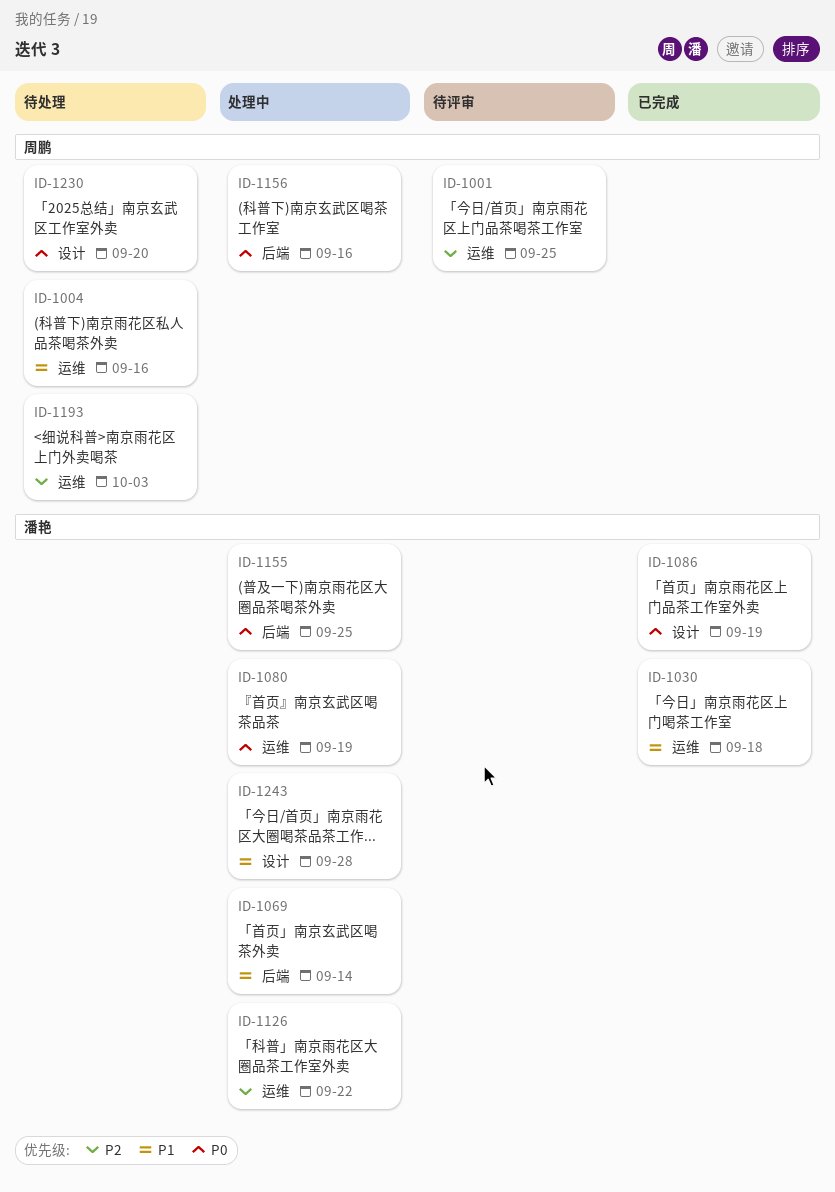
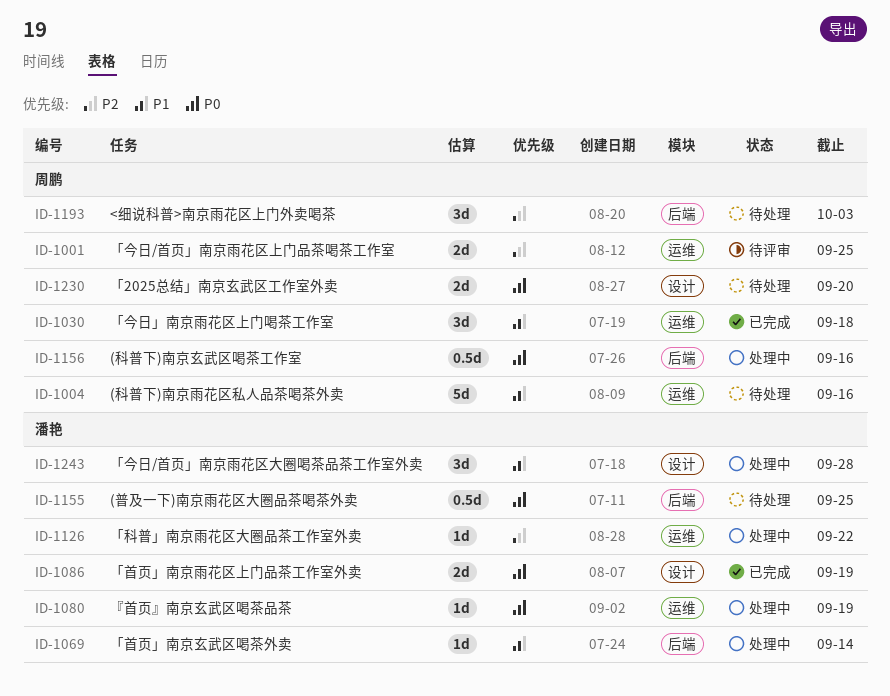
ID-1030, owner: 潘艳 -> 周鹏
ID-1155, status: 处理中 -> 待处理
ID-1193, label: 运维 -> 后端

